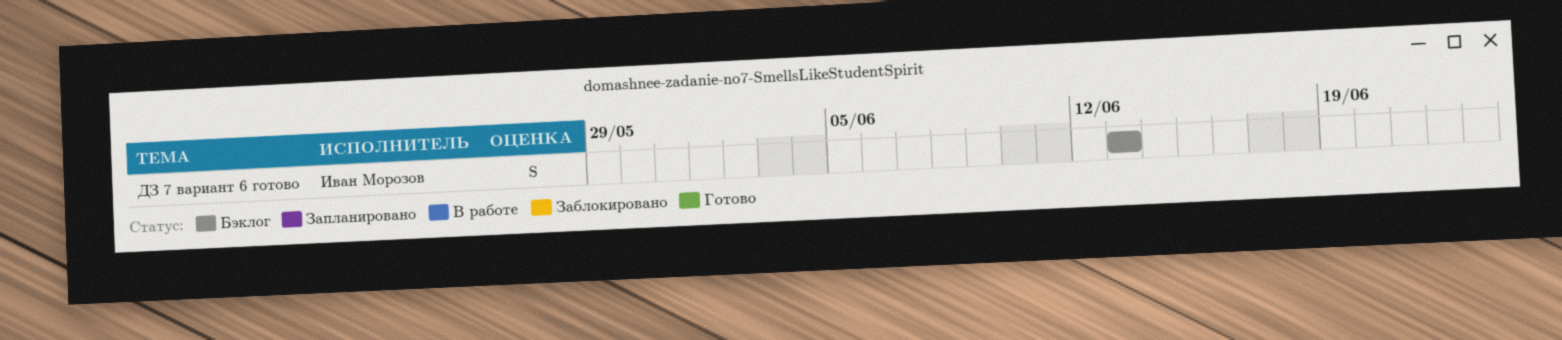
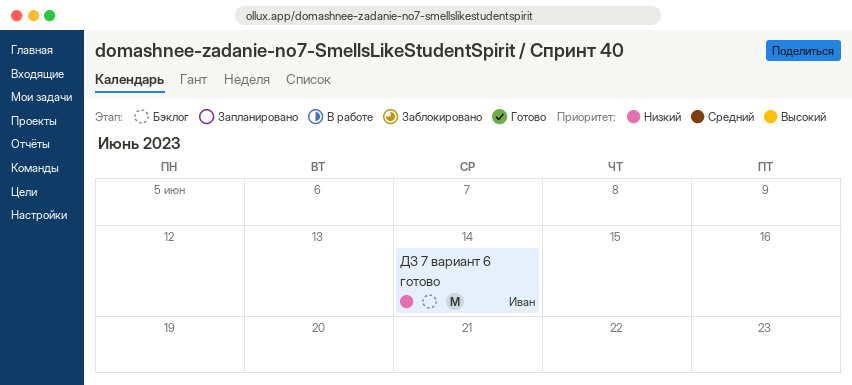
ДЗ 7 вариант 6 готово, estimate: S -> M
ДЗ 7 вариант 6 готово, due: Jun 13 -> Jun 14

